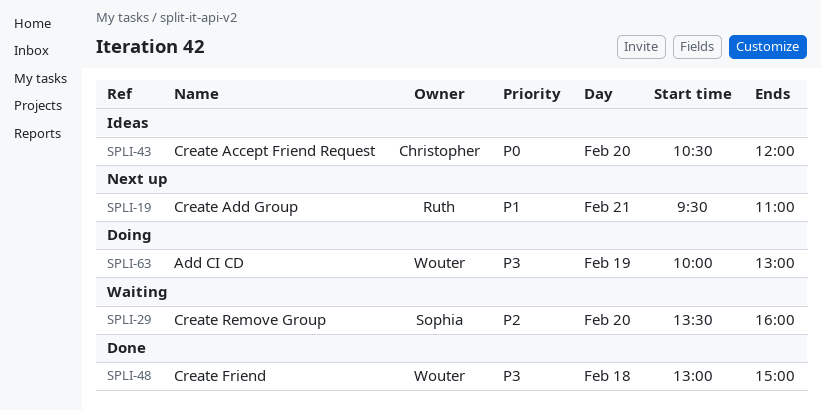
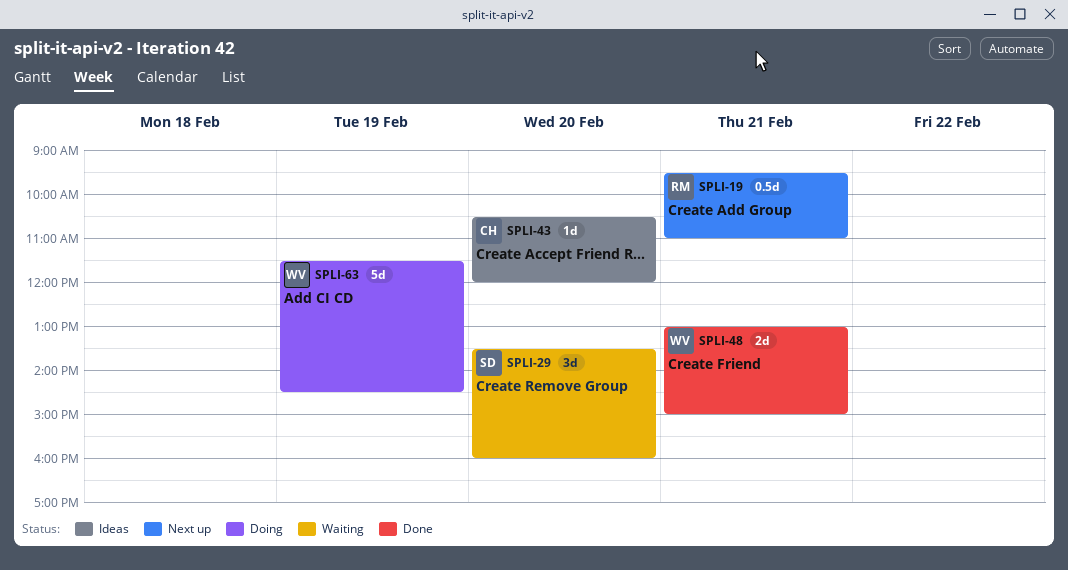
SPLI-48, day: Feb 18 -> Feb 21
SPLI-63, begins: 10:00 -> 11:30
SPLI-63, ends: 13:00 -> 14:30

